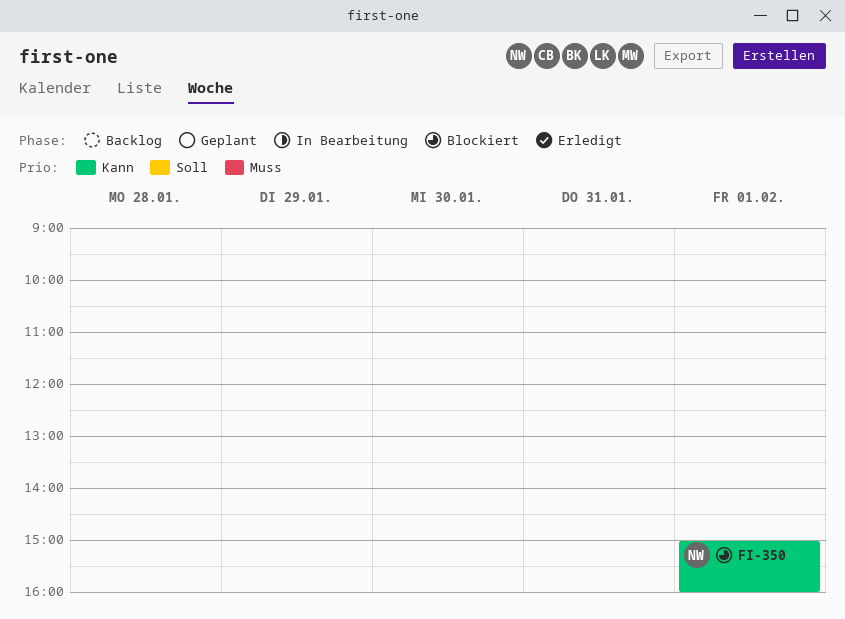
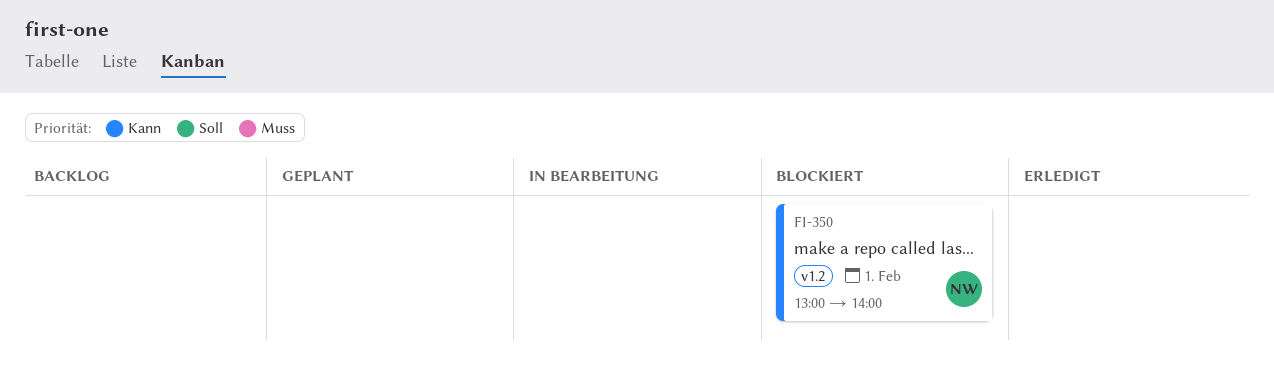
FI-350, begins: 15:00 -> 13:00
FI-350, ends: 16:00 -> 14:00

